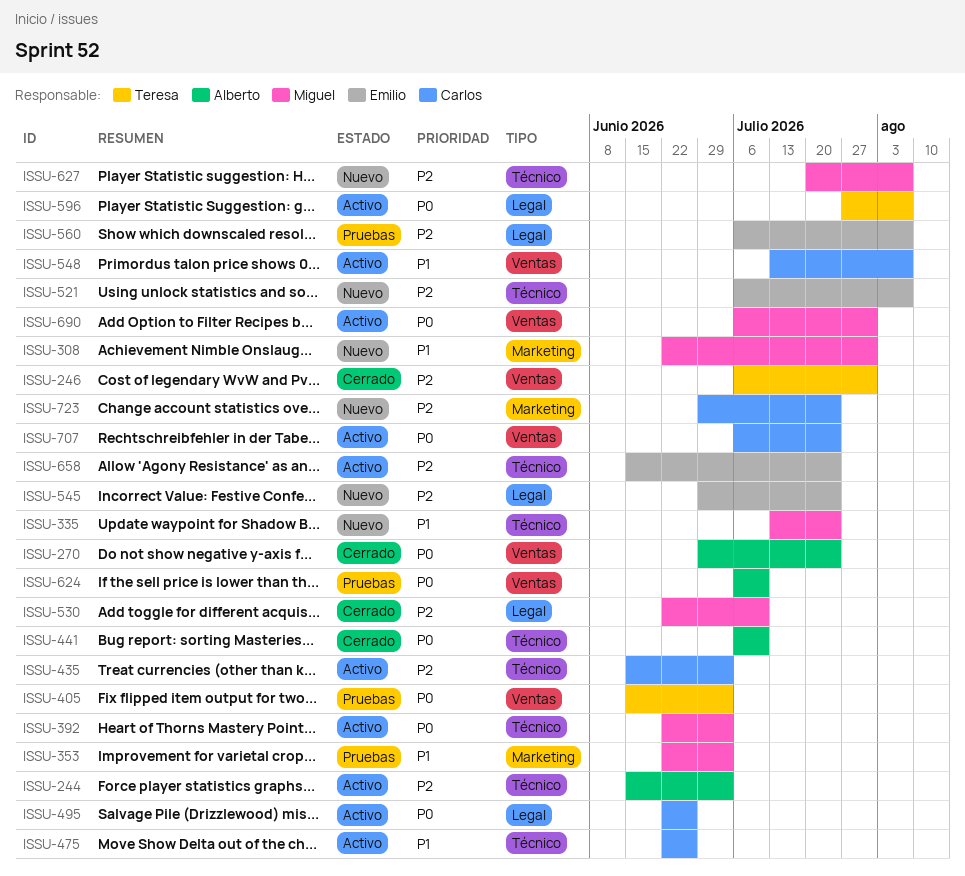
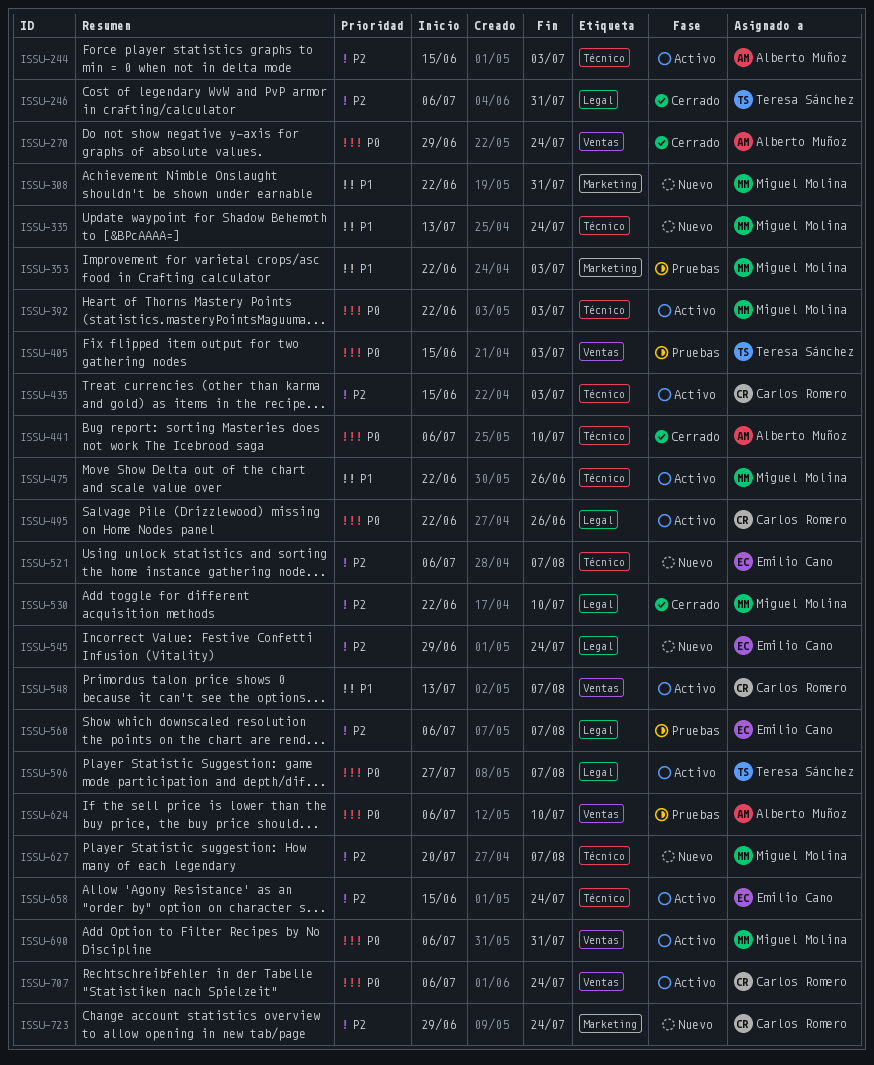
ISSU-246, label: Ventas -> Legal
ISSU-475, owner: Carlos Romero -> Miguel Molina

